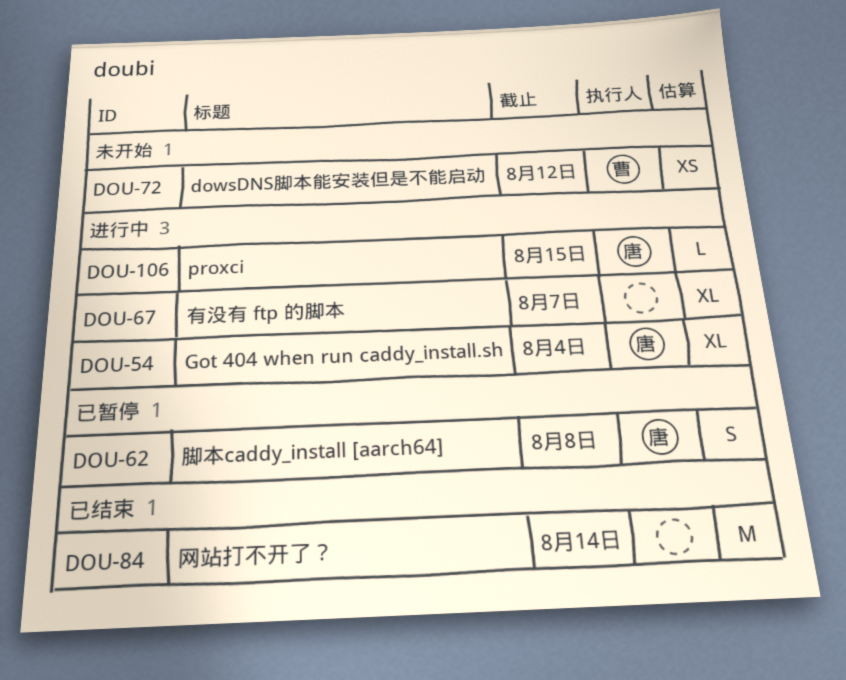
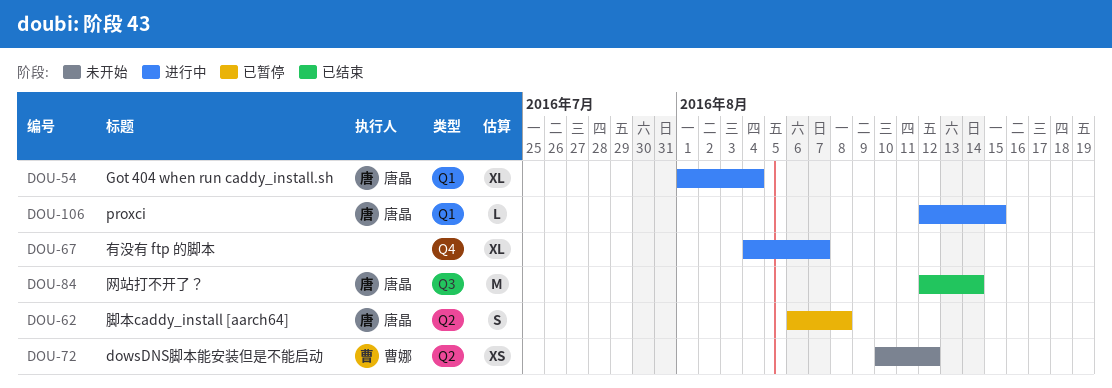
DOU-84, owner: none -> 唐晶

